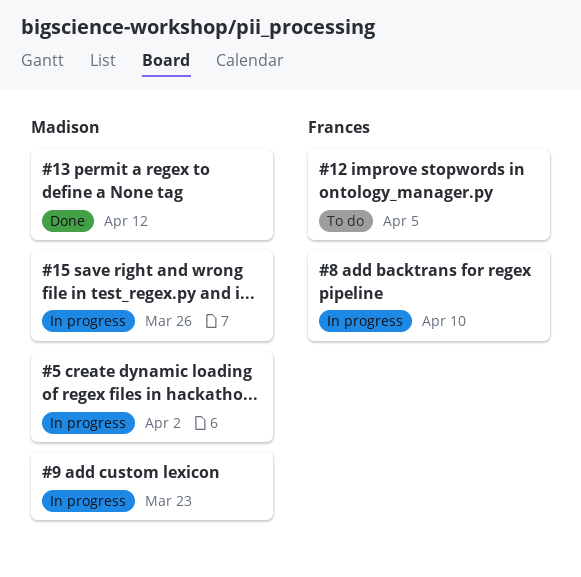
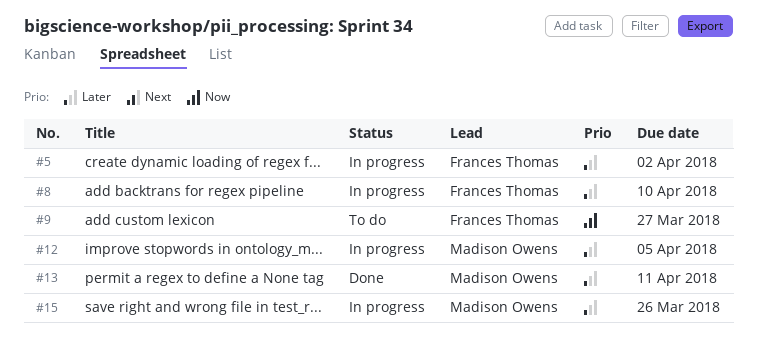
#5, owner: Madison Owens -> Frances Thomas
#9, status: In progress -> To do
#9, owner: Madison Owens -> Frances Thomas
#9, due: Mar 23 -> Mar 27
#12, status: To do -> In progress
#12, owner: Frances Thomas -> Madison Owens
#13, due: Apr 12 -> Apr 11

